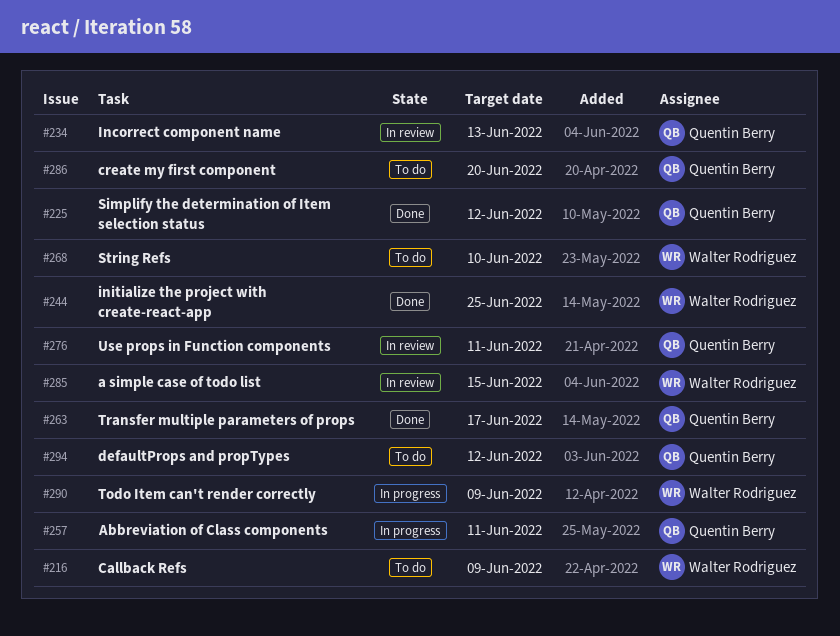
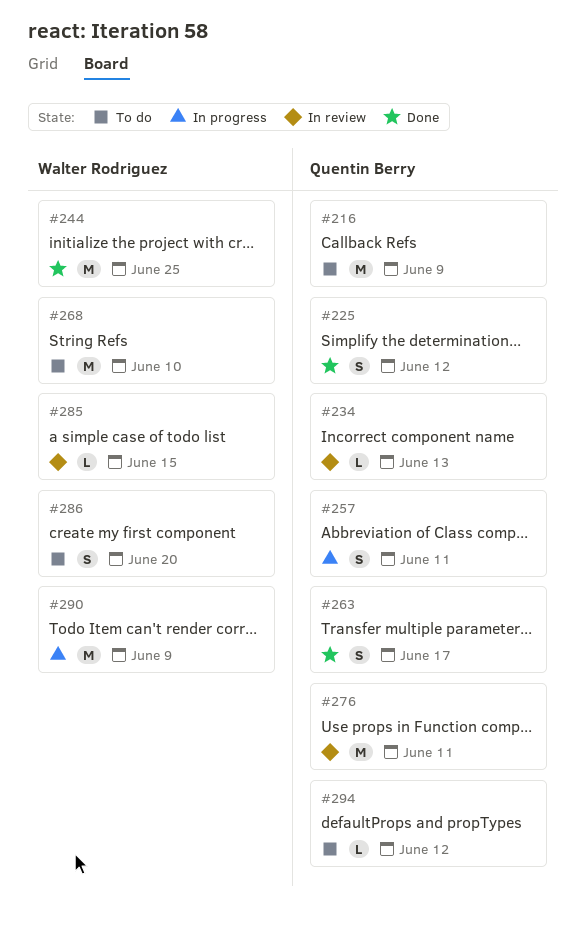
#216, owner: Walter Rodriguez -> Quentin Berry
#286, owner: Quentin Berry -> Walter Rodriguez

